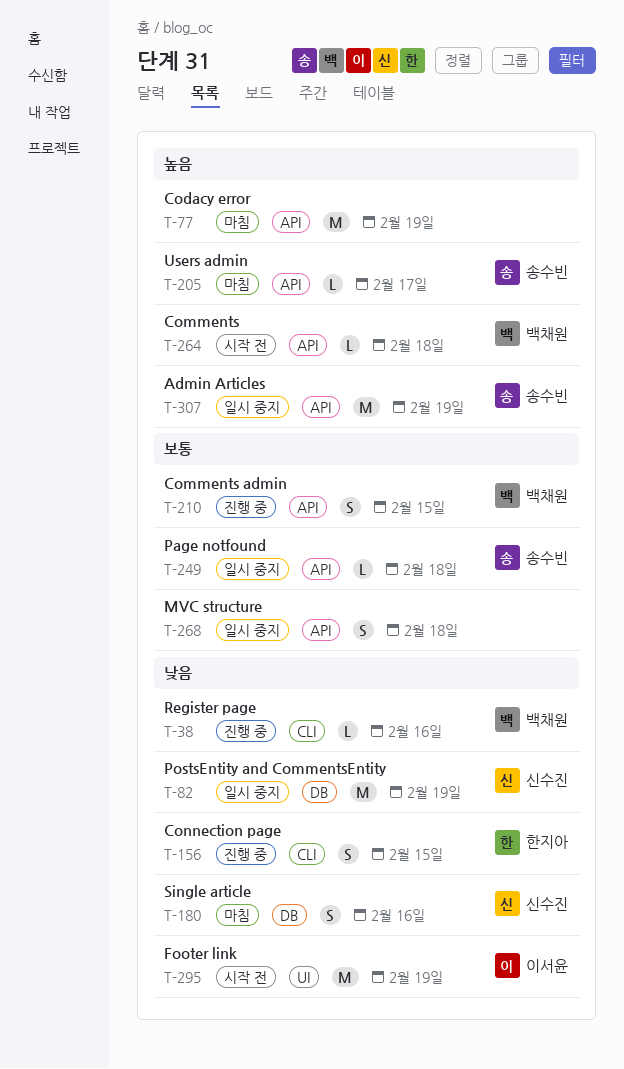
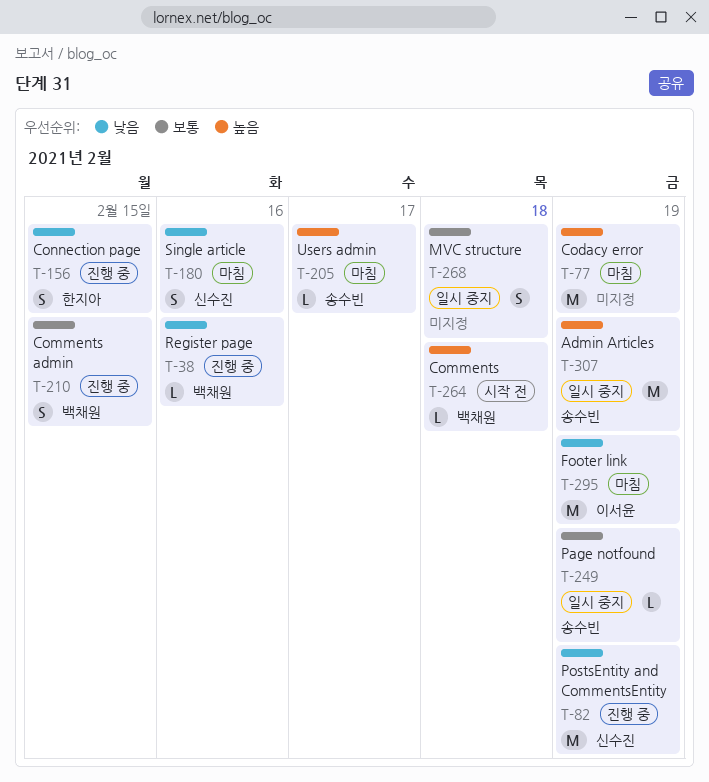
T-82, status: 일시 중지 -> 진행 중
T-249, due: Feb 18 -> Feb 19
T-295, status: 시작 전 -> 마침

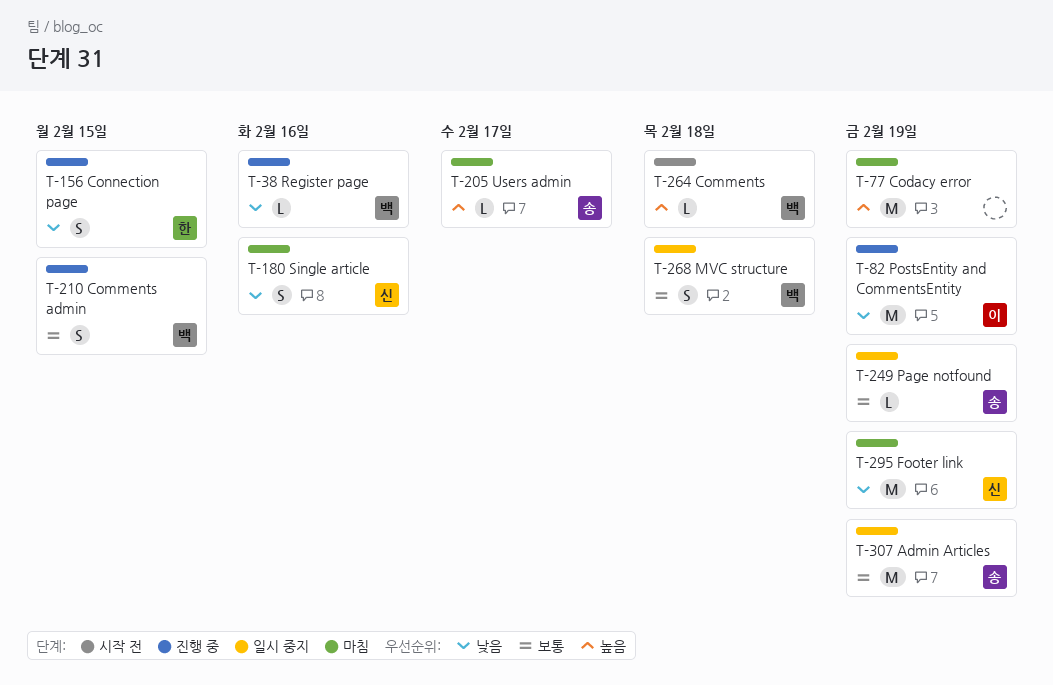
T-82, owner: 신수진 -> 이서윤
T-268, owner: none -> 백채원
T-295, owner: 이서윤 -> 신수진
T-307, priority: 높음 -> 보통

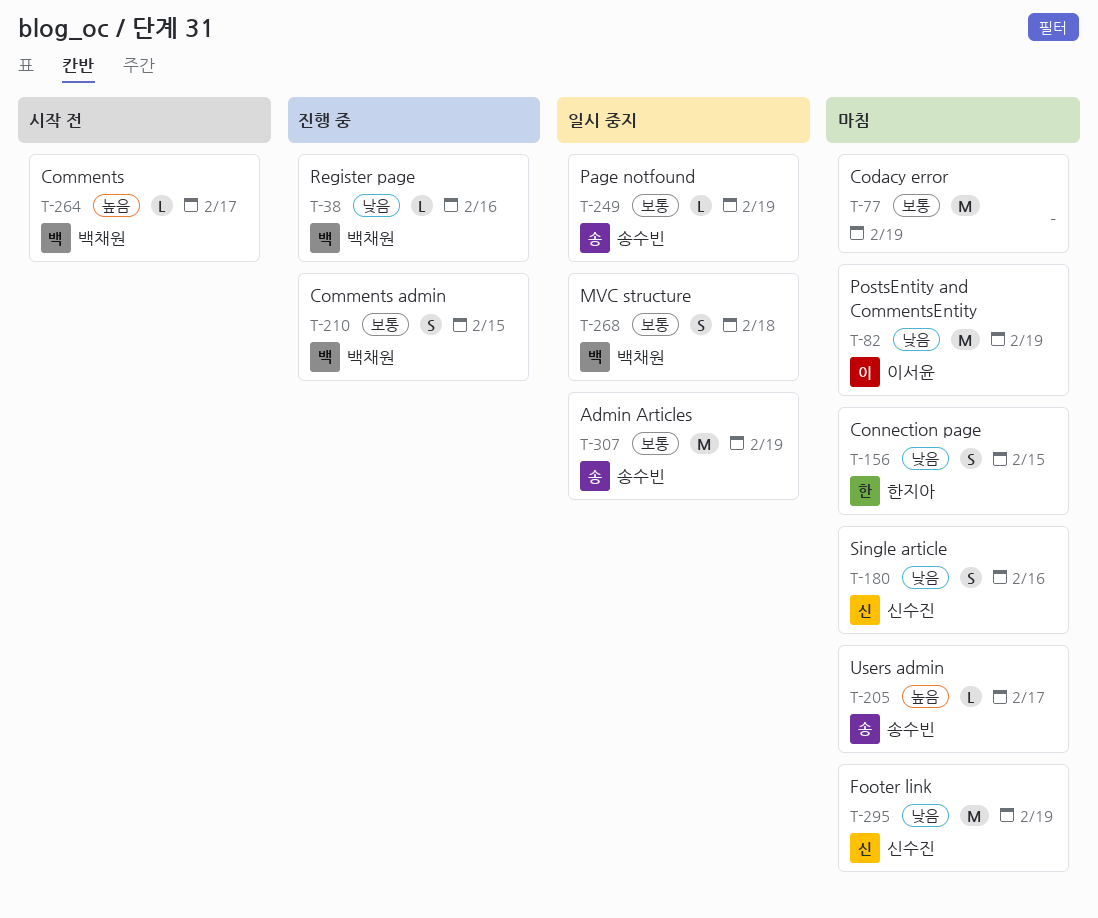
T-77, priority: 높음 -> 보통
T-82, status: 진행 중 -> 마침
T-156, status: 진행 중 -> 마침
T-264, due: Feb 18 -> Feb 17

